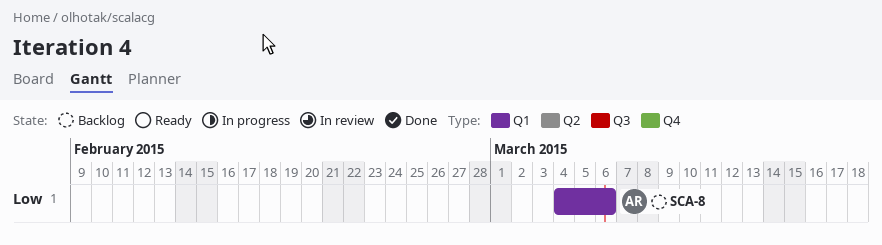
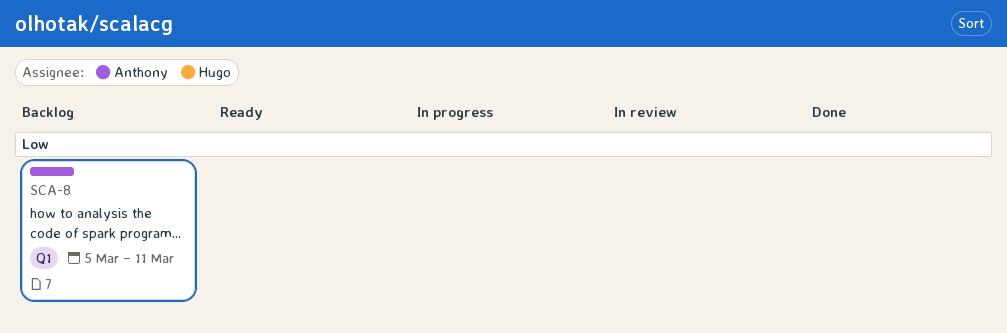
SCA-8, start: Mar 4 -> Mar 5
SCA-8, due: Mar 6 -> Mar 11

